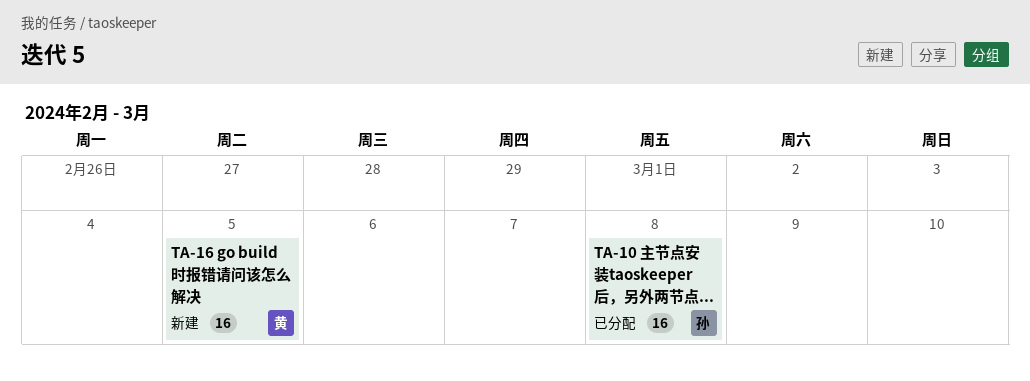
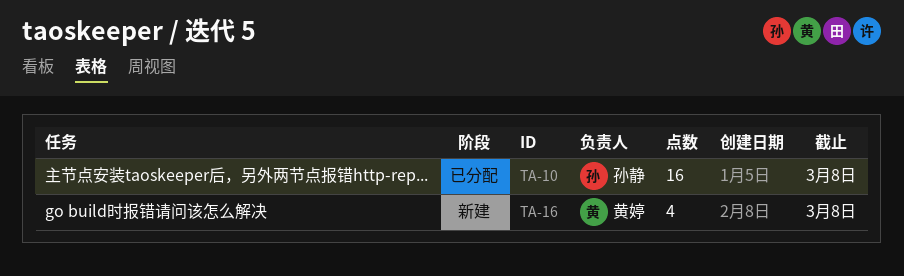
TA-16, estimate: 16 -> 4
TA-16, due: Mar 5 -> Mar 8

